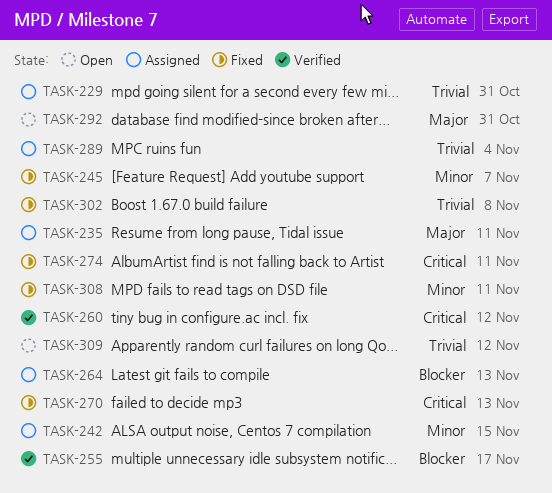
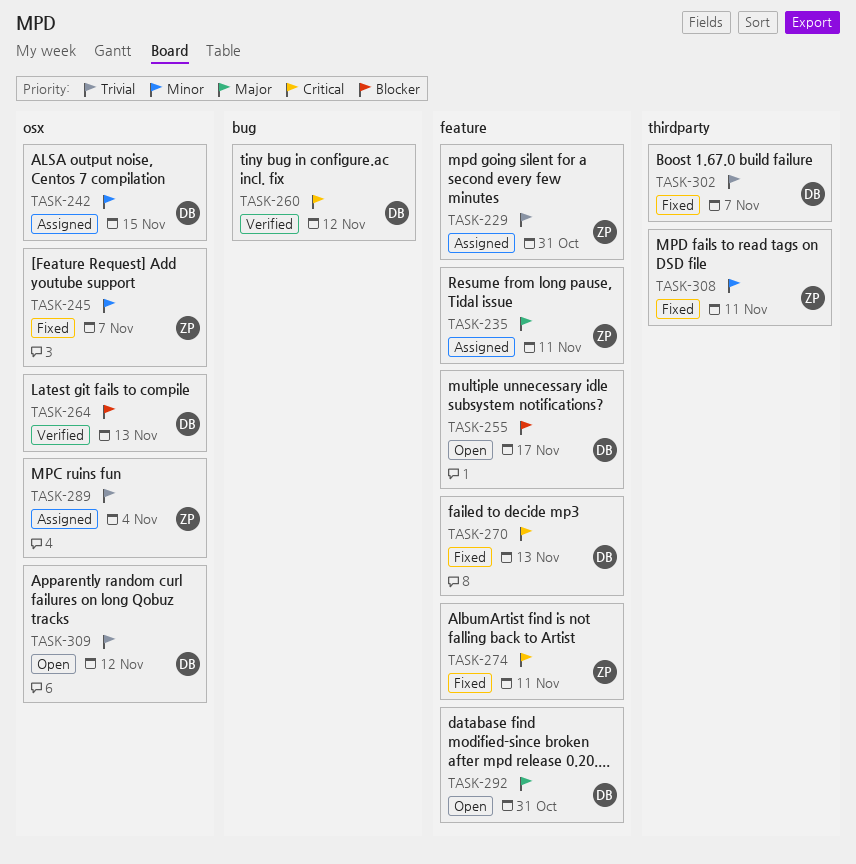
TASK-255, status: Verified -> Open
TASK-264, status: Assigned -> Verified
TASK-302, due: Nov 8 -> Nov 7

